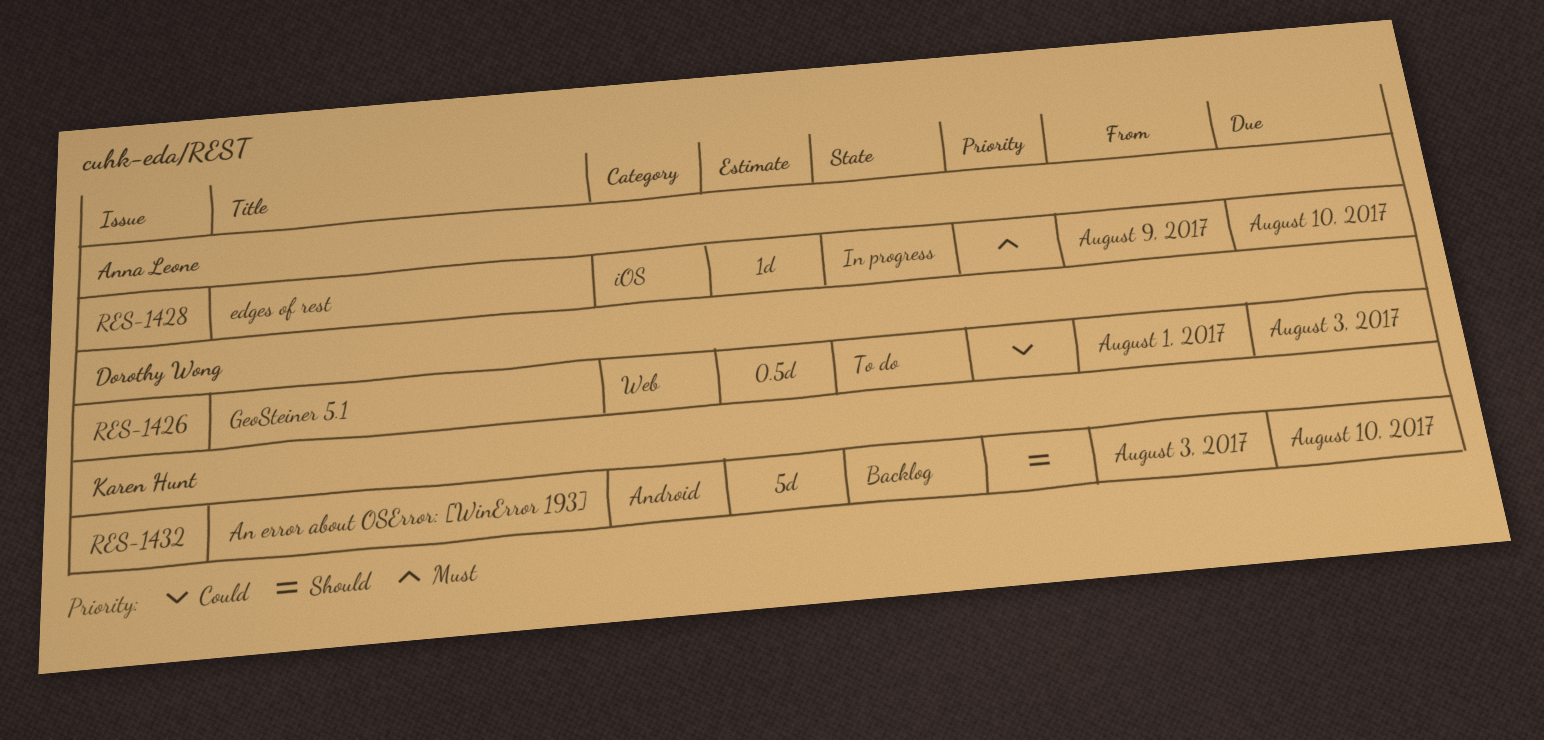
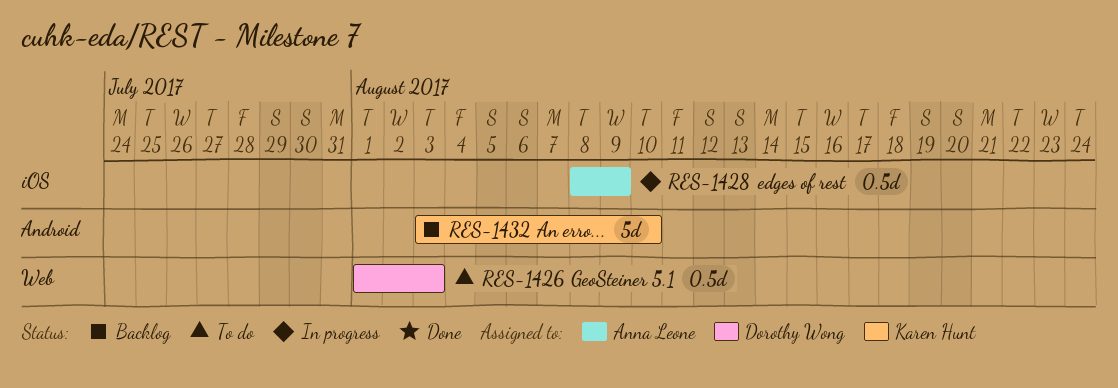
RES-1428, estimate: 1d -> 0.5d
RES-1428, start: Aug 9 -> Aug 8
RES-1428, due: Aug 10 -> Aug 9

